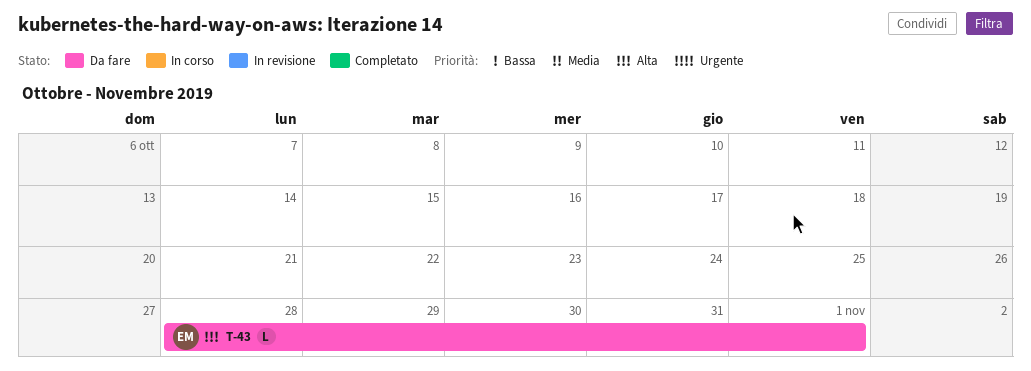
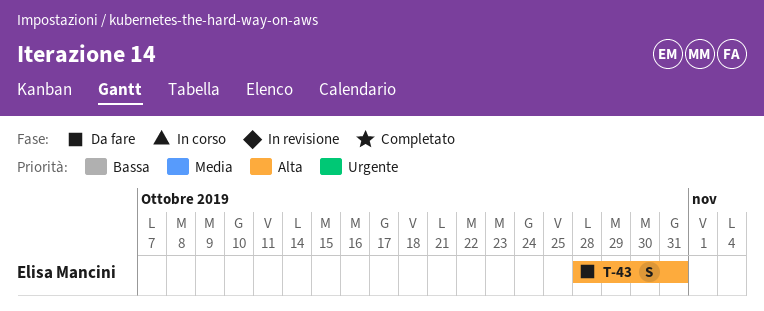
T-43, estimate: L -> S
T-43, due: Nov 1 -> Oct 31

